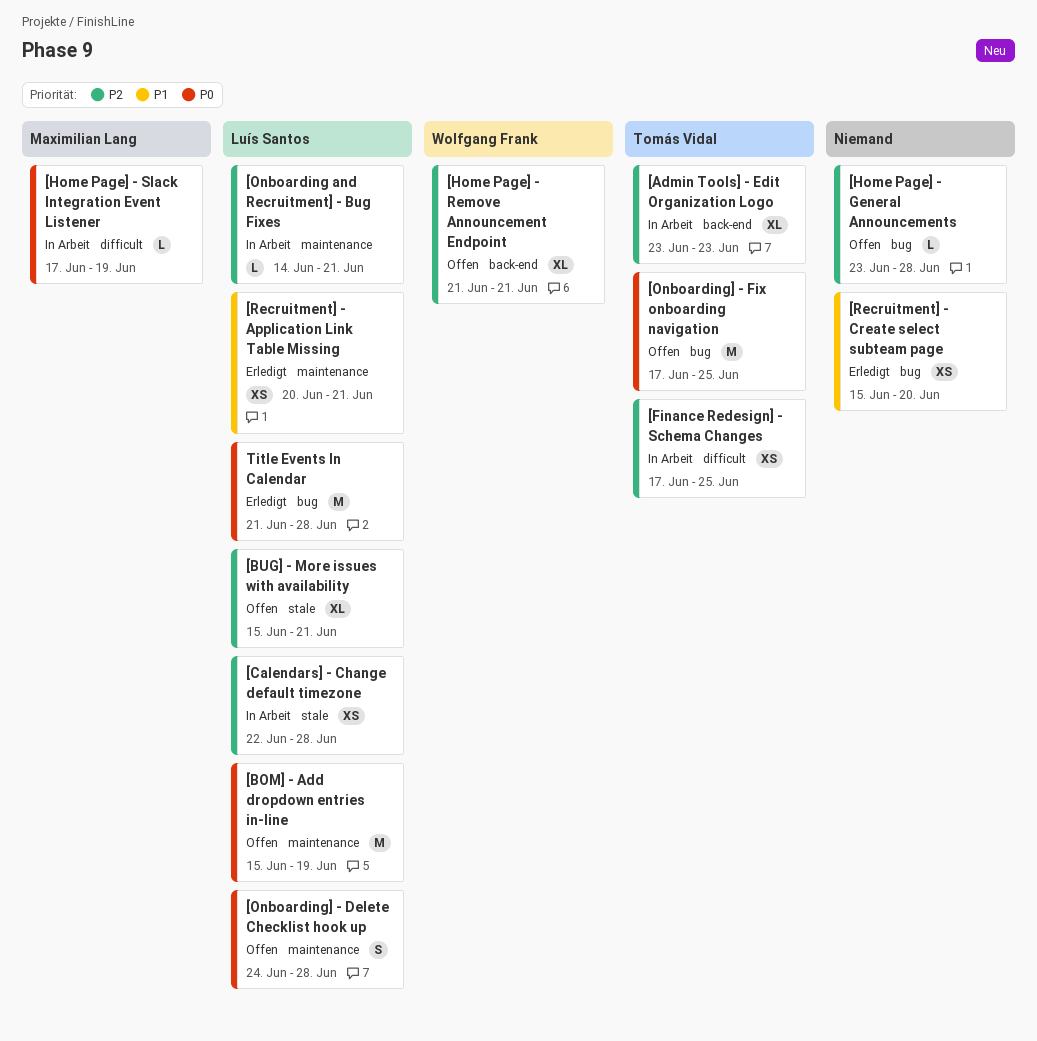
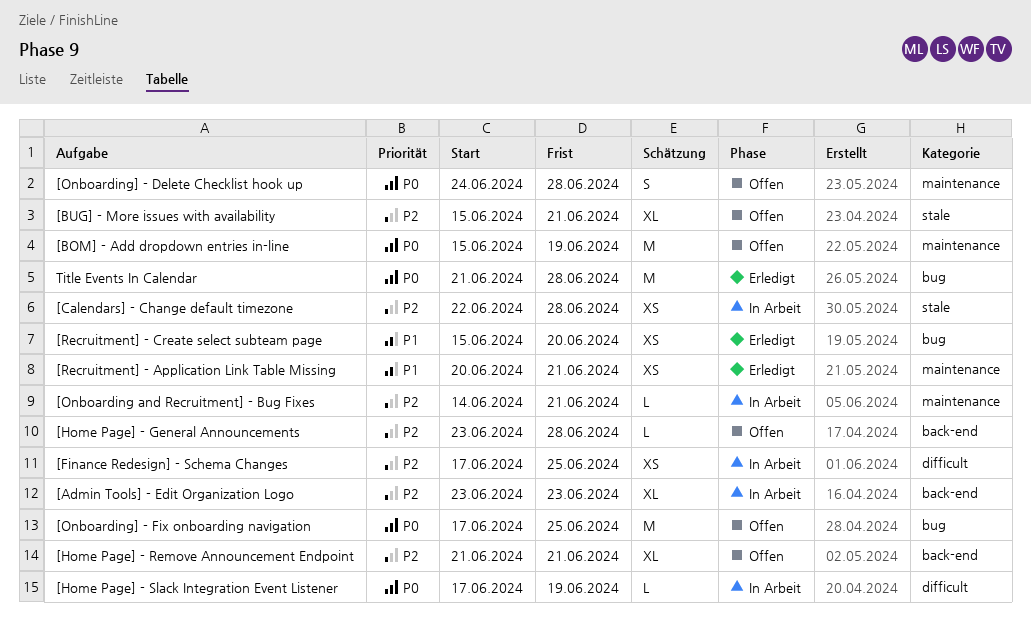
[Home Page] - General Announcements, label: bug -> back-end

